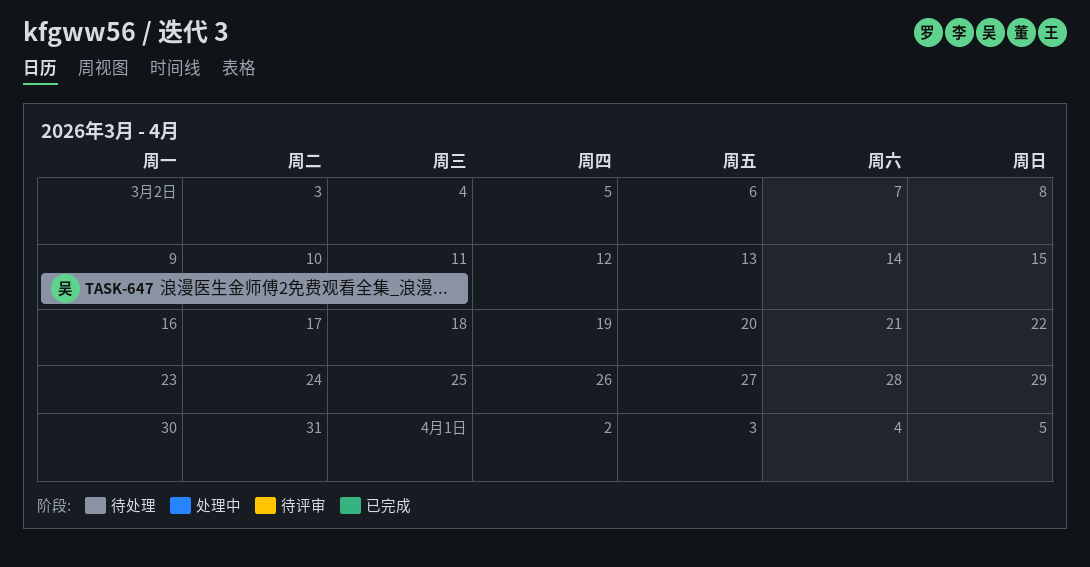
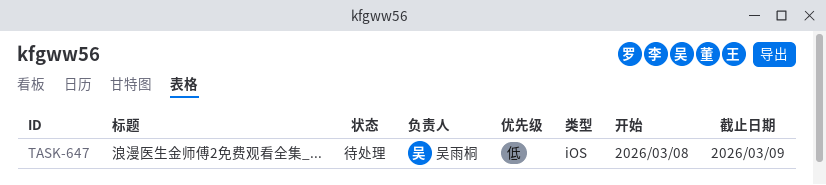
TASK-647, start: Mar 9 -> Mar 8
TASK-647, due: Mar 11 -> Mar 9

